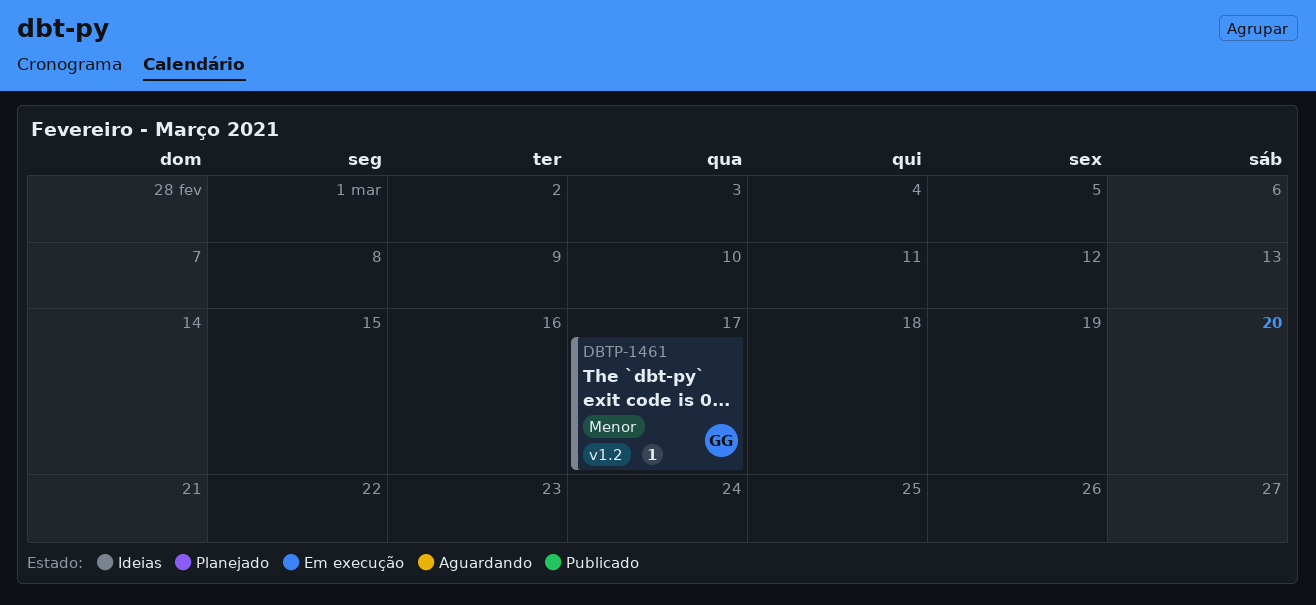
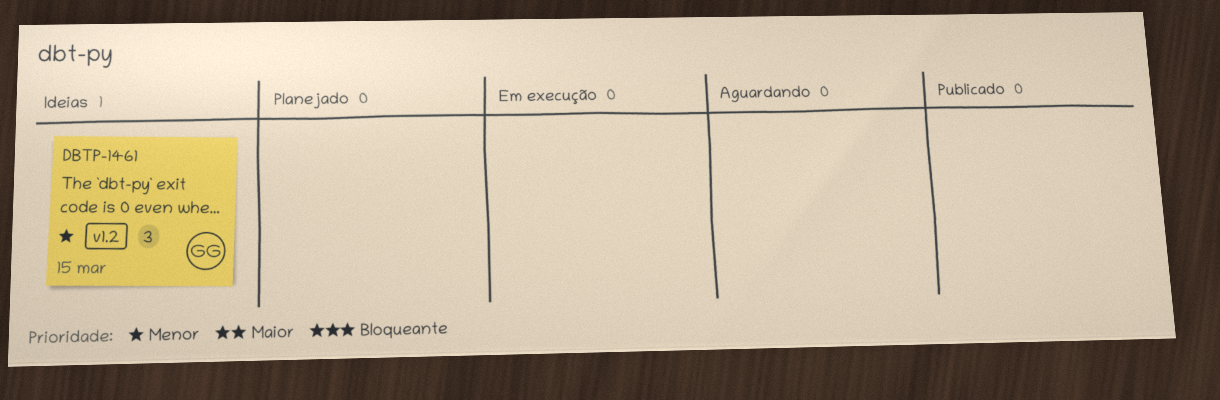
DBTP-1461, estimate: 1 -> 3
DBTP-1461, due: Mar 17 -> Mar 15

